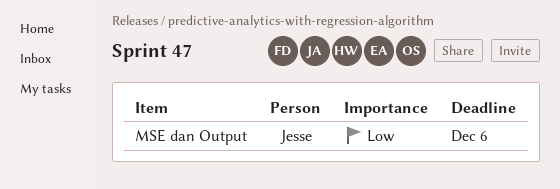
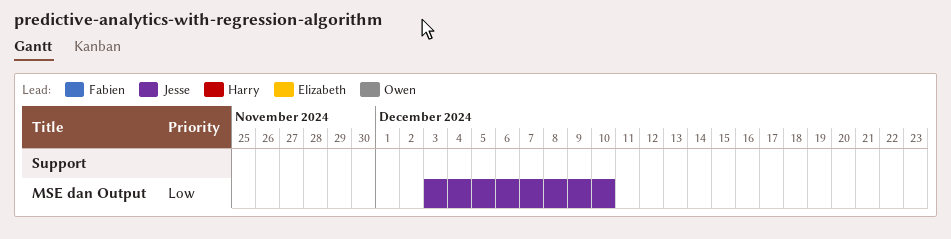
MSE dan Output, due: Dec 6 -> Dec 10

